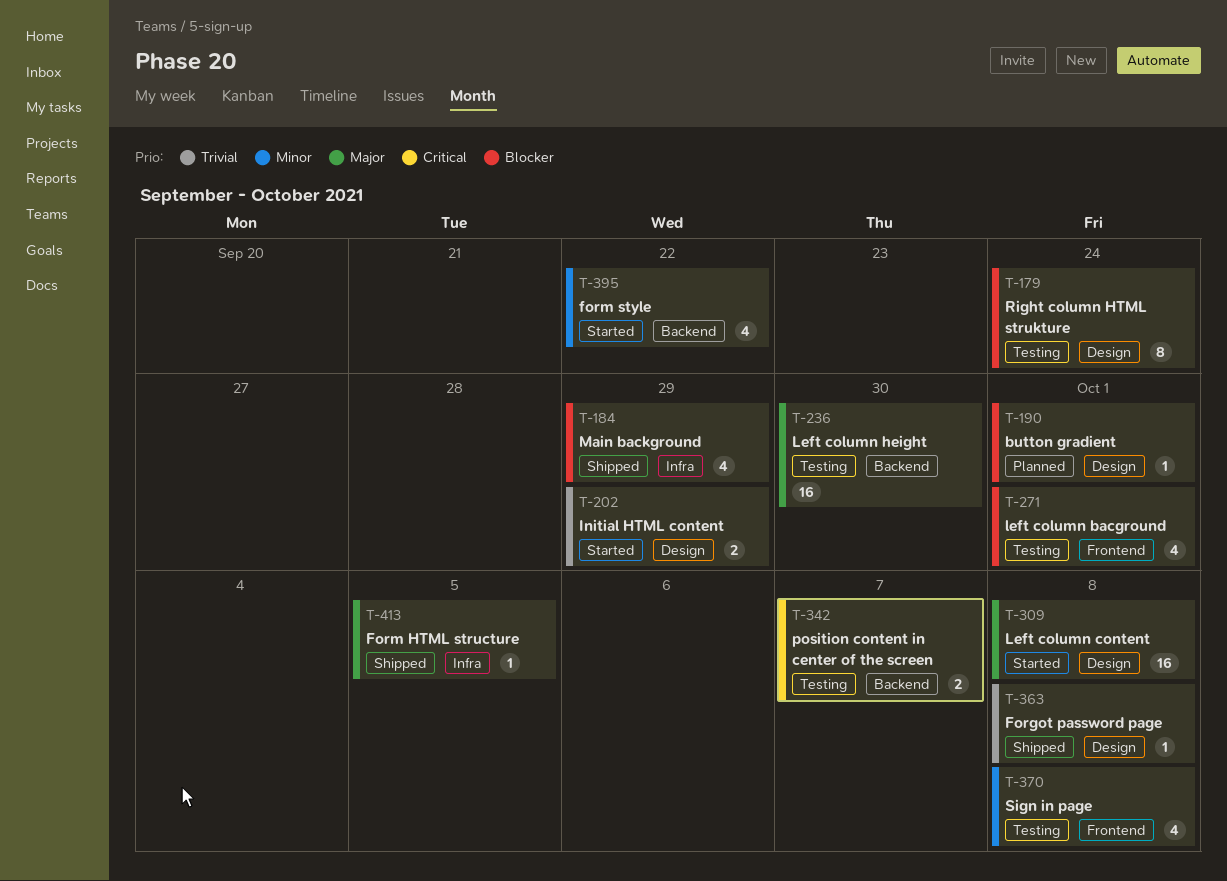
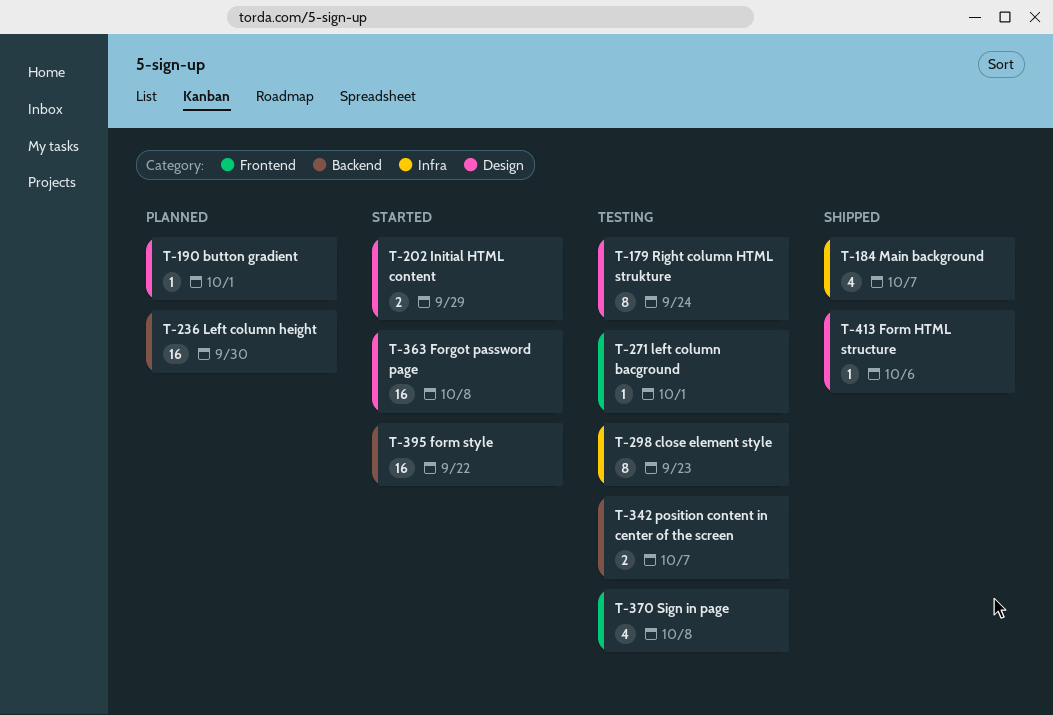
T-184, due: Sep 29 -> Oct 7
T-236, status: Testing -> Planned
T-271, estimate: 4 -> 1
T-298: none -> present
T-309: present -> none
T-363, status: Shipped -> Started
T-363, estimate: 1 -> 16
T-395, estimate: 4 -> 16
T-413, label: Infra -> Design
T-413, due: Oct 5 -> Oct 6

